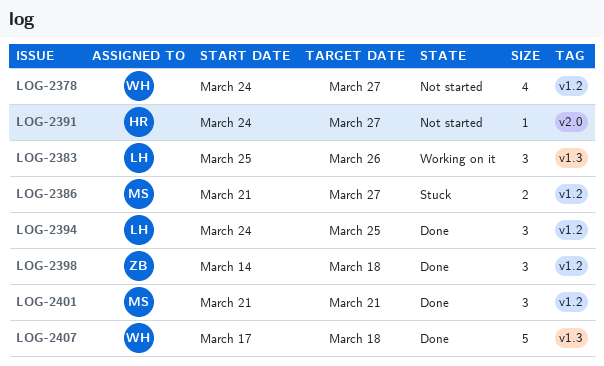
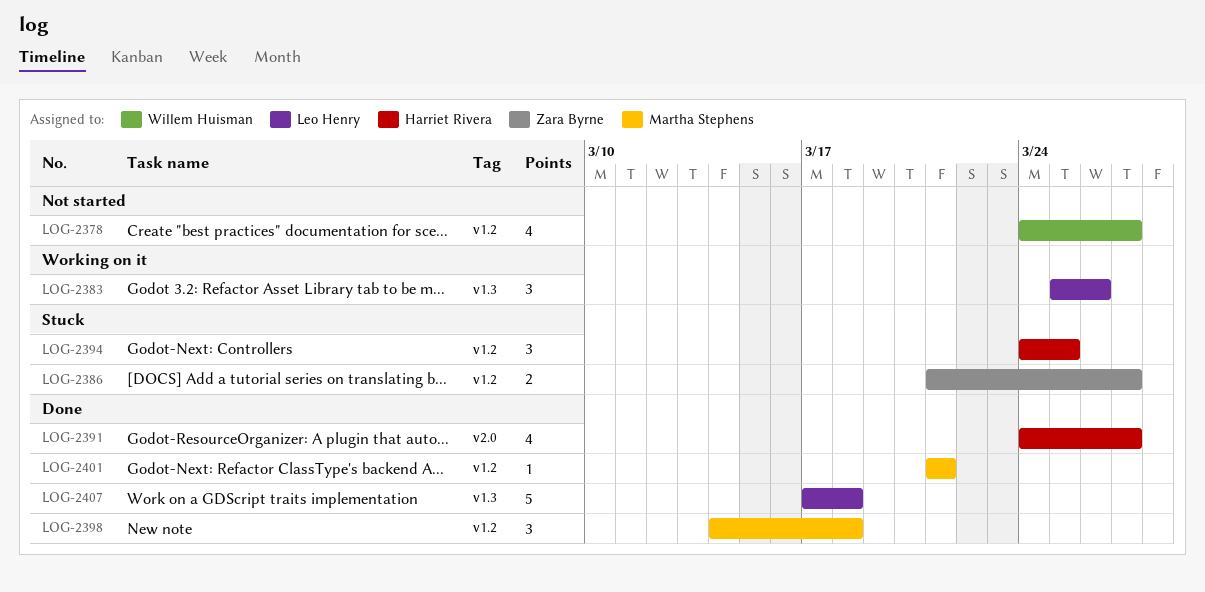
LOG-2386, owner: Martha Stephens -> Zara Byrne
LOG-2391, status: Not started -> Done
LOG-2391, estimate: 1 -> 4
LOG-2394, status: Done -> Stuck
LOG-2394, owner: Leo Henry -> Harriet Rivera
LOG-2398, owner: Zara Byrne -> Martha Stephens
LOG-2401, estimate: 3 -> 1
LOG-2407, owner: Willem Huisman -> Leo Henry

